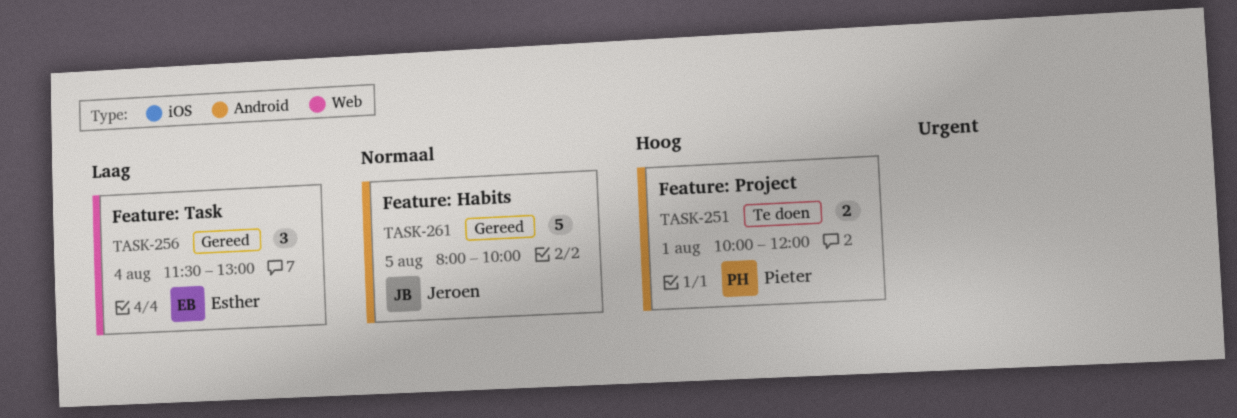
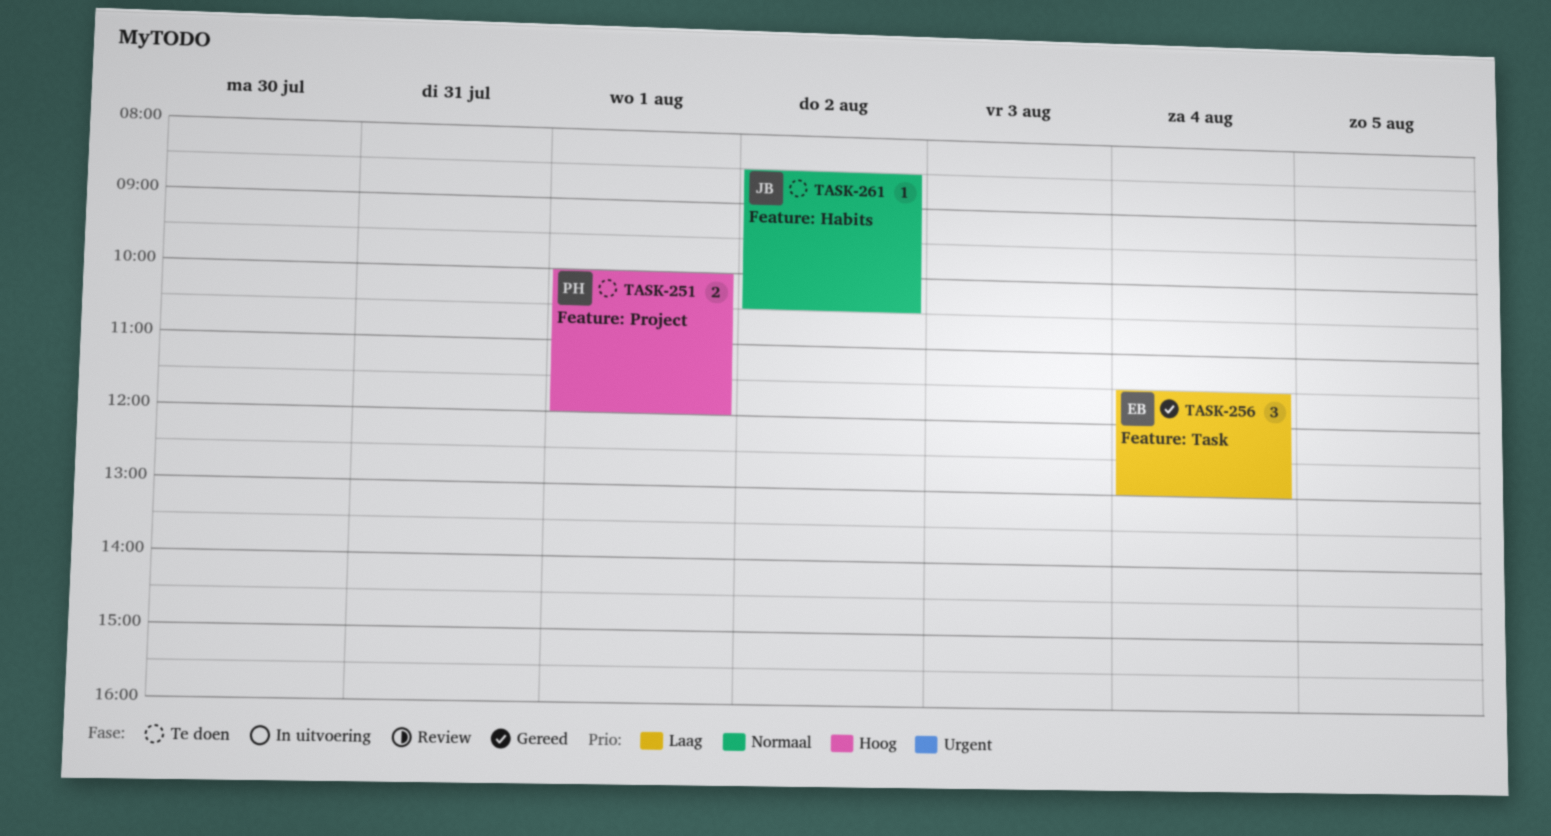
TASK-261, status: Gereed -> Te doen
TASK-261, estimate: 5 -> 1
TASK-261, day: Aug 5 -> Aug 2
TASK-261, begins: 08:00 -> 08:30
TASK-261, ends: 10:00 -> 10:30

